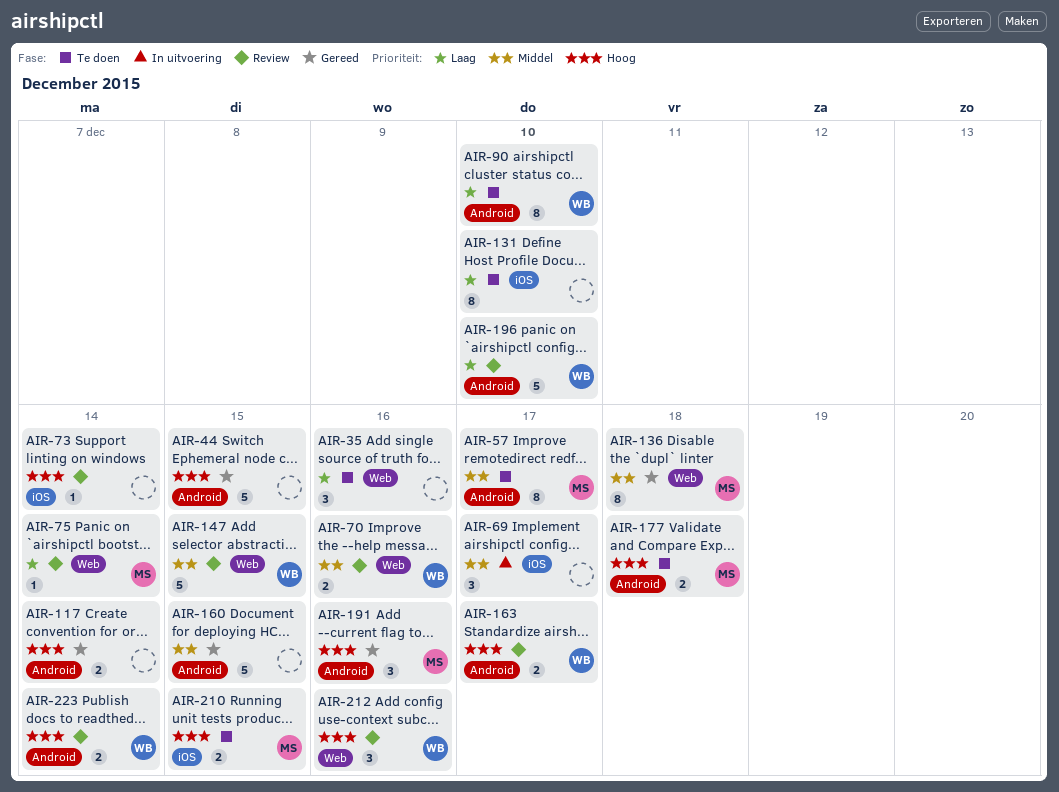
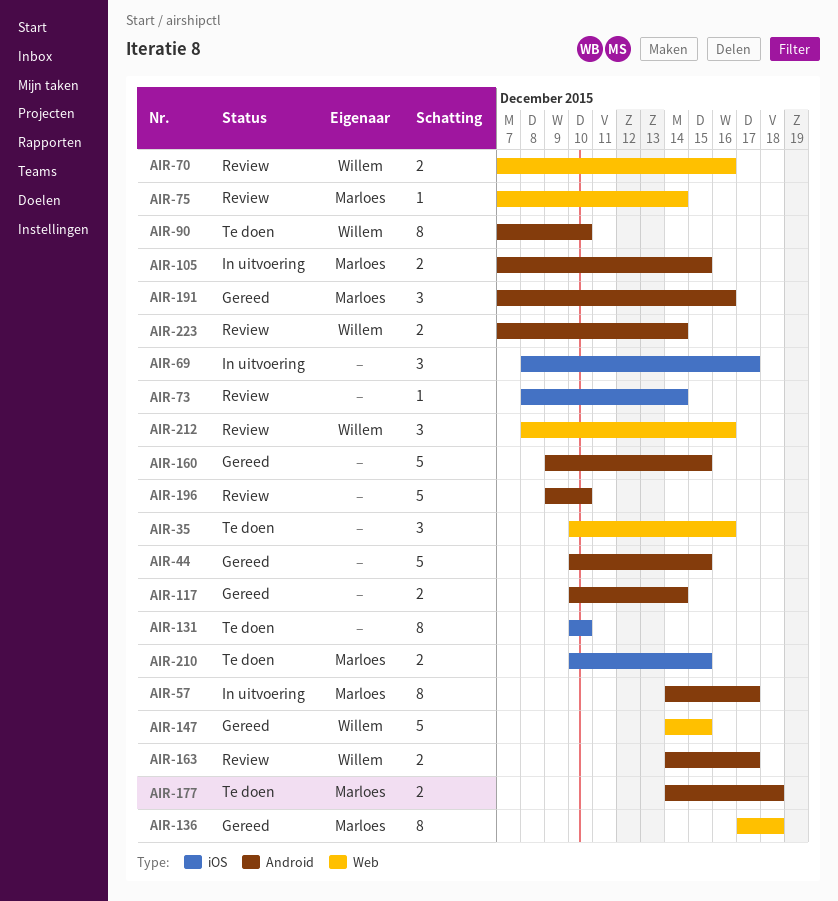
AIR-57, status: Te doen -> In uitvoering
AIR-105: none -> present
AIR-147, status: Review -> Gereed
AIR-196, owner: Willem -> none

